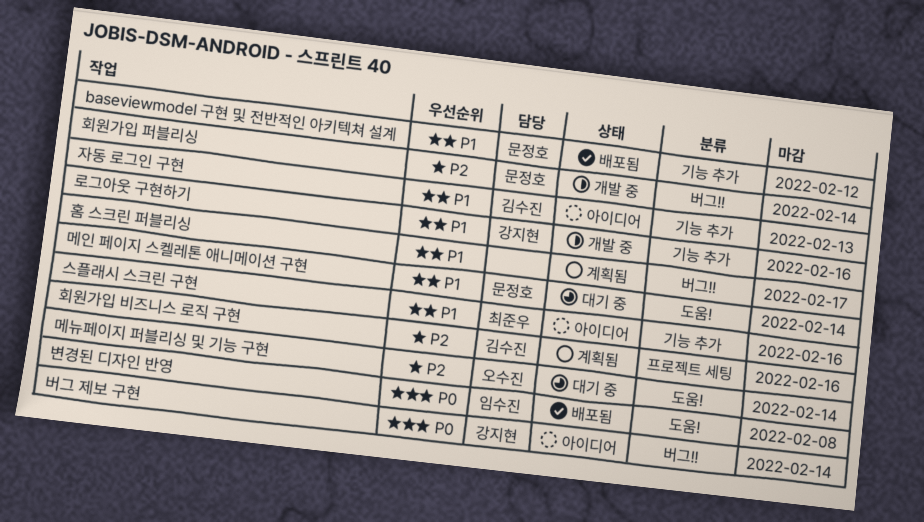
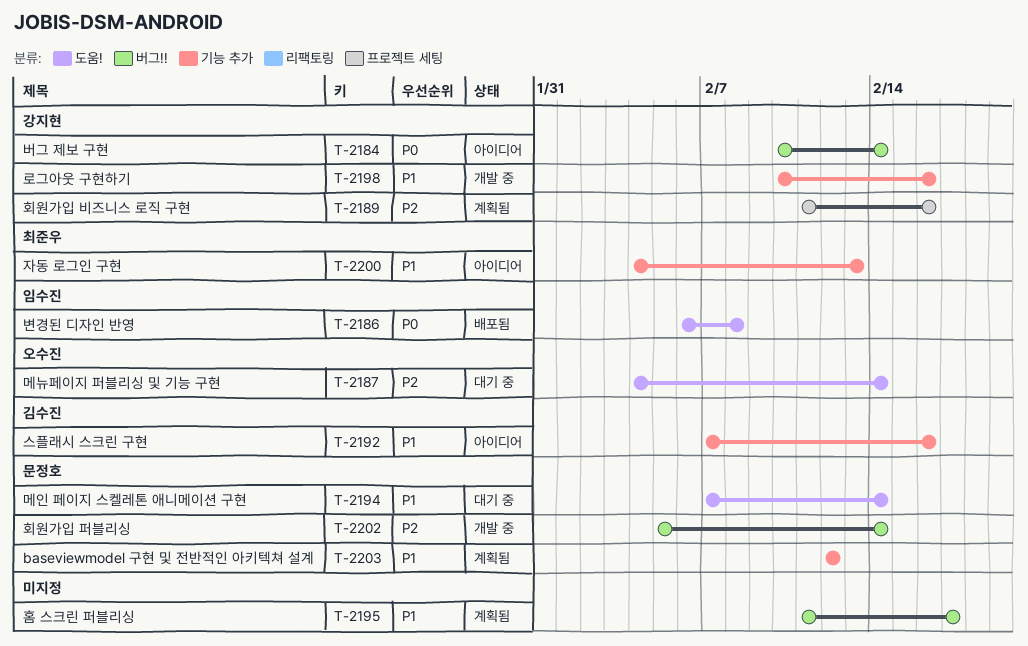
baseviewmodel 구현 및 전반적인 아키텍쳐 설계, status: 배포됨 -> 계획됨
스플래시 스크린 구현, owner: 최준우 -> 김수진
자동 로그인 구현, owner: 김수진 -> 최준우
회원가입 비즈니스 로직 구현, owner: 김수진 -> 강지현

